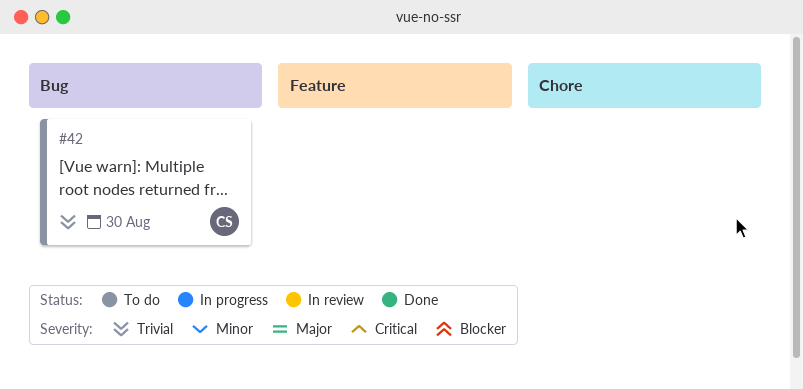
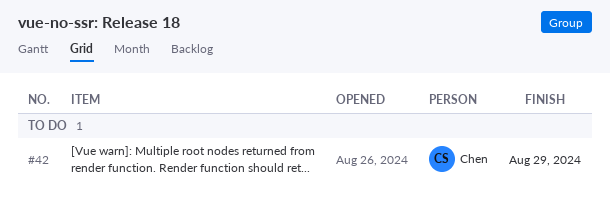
#42, due: Aug 30 -> Aug 29

